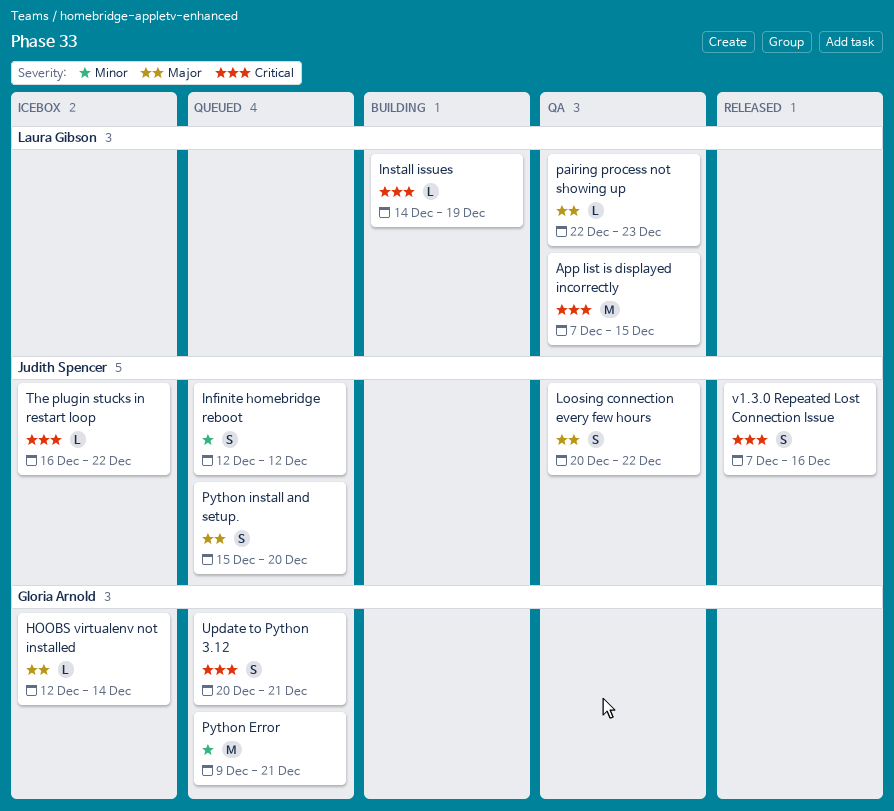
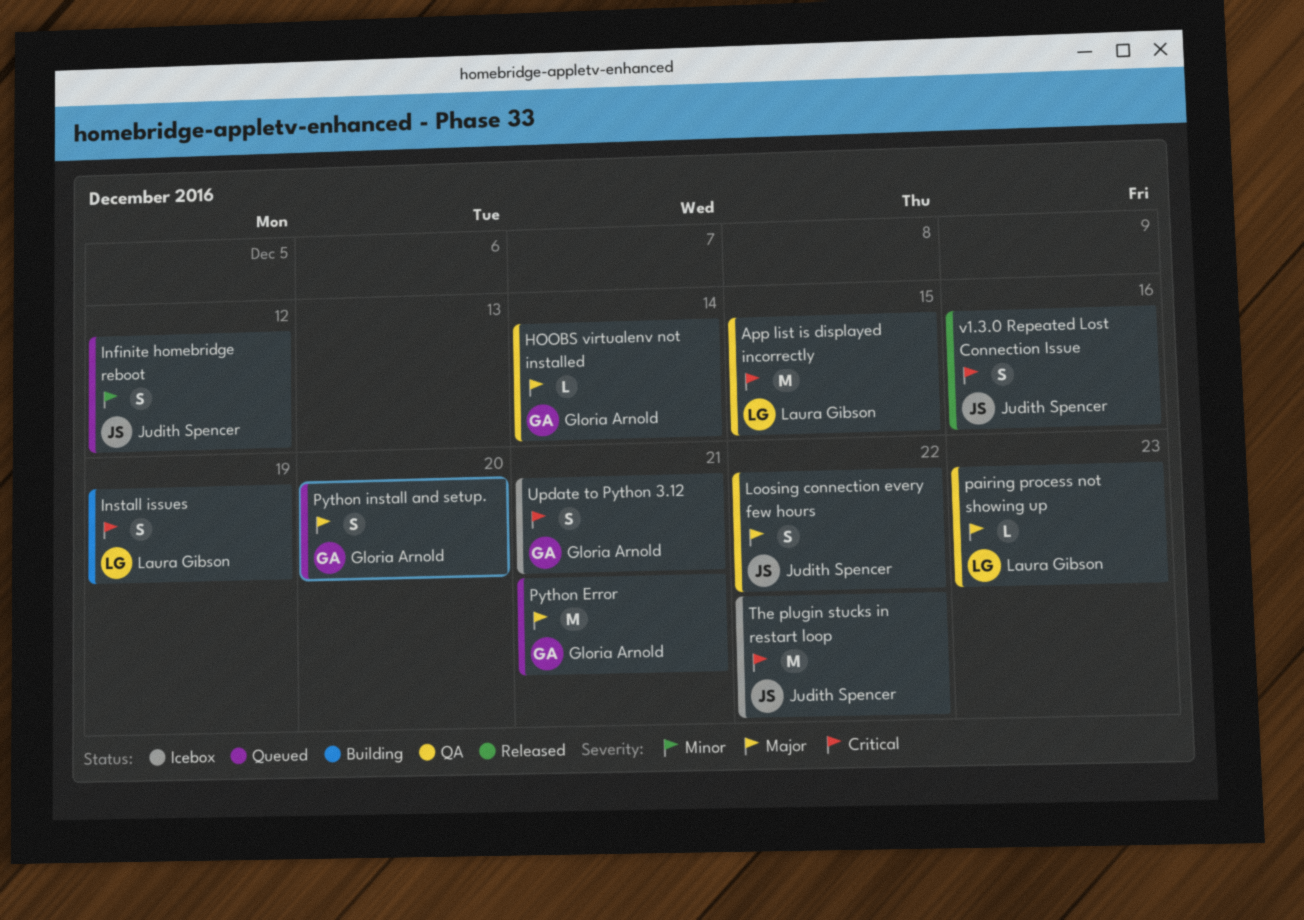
HOOBS virtualenv not installed, status: Icebox -> QA
Install issues, estimate: L -> S
Python Error, priority: Minor -> Major
Python install and setup., owner: Judith Spencer -> Gloria Arnold
The plugin stucks in restart loop, estimate: L -> M
Update to Python 3.12, status: Queued -> Icebox

